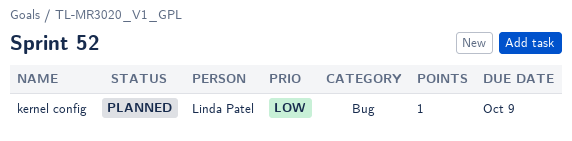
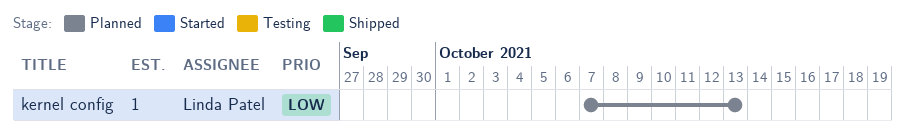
kernel config, due: Oct 9 -> Oct 13

